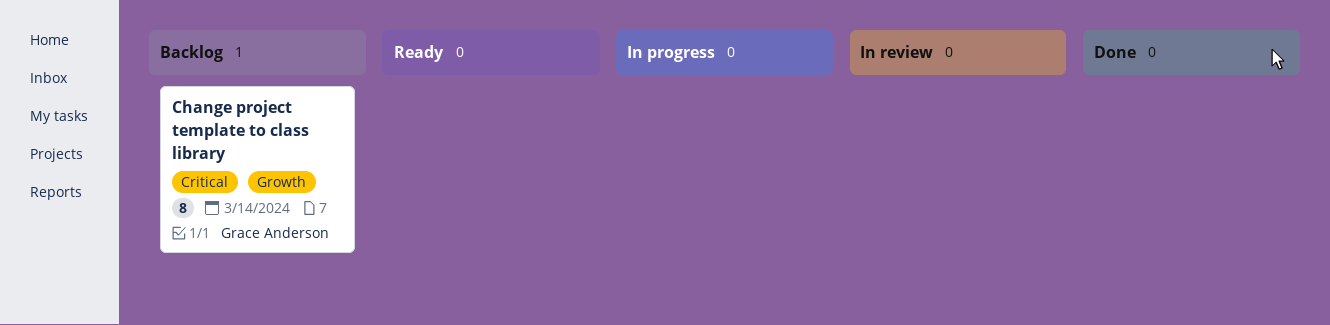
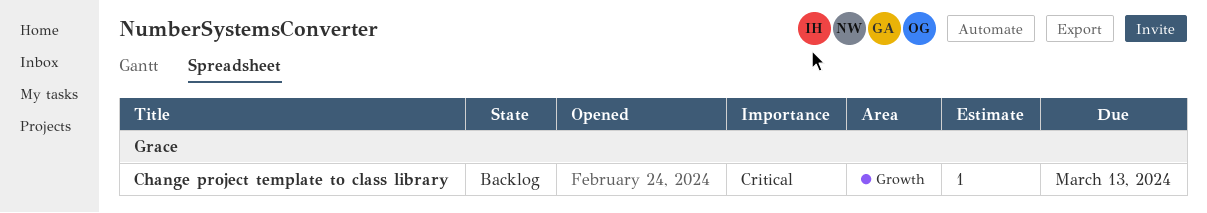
Change project template to class library, estimate: 8 -> 1
Change project template to class library, due: Mar 14 -> Mar 13

